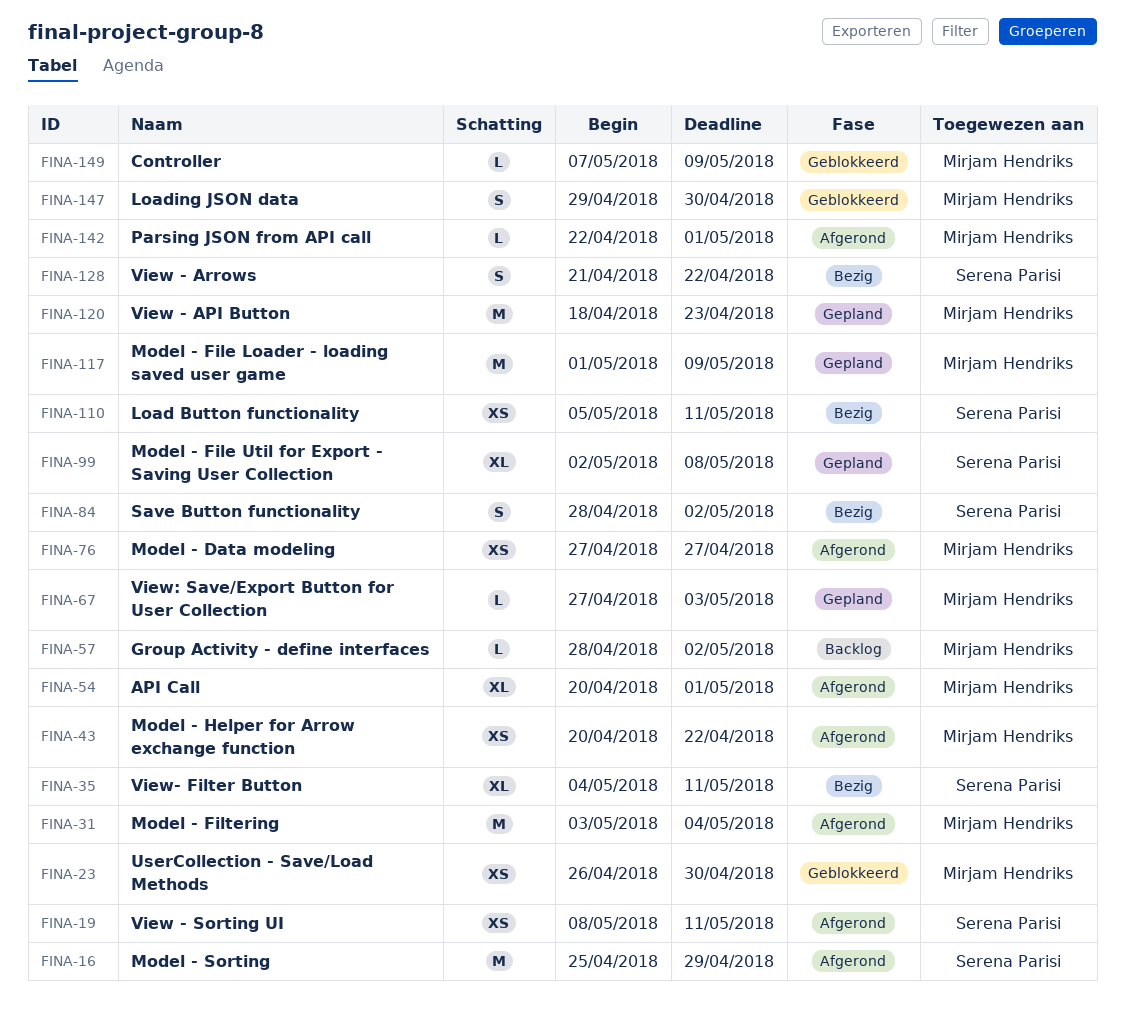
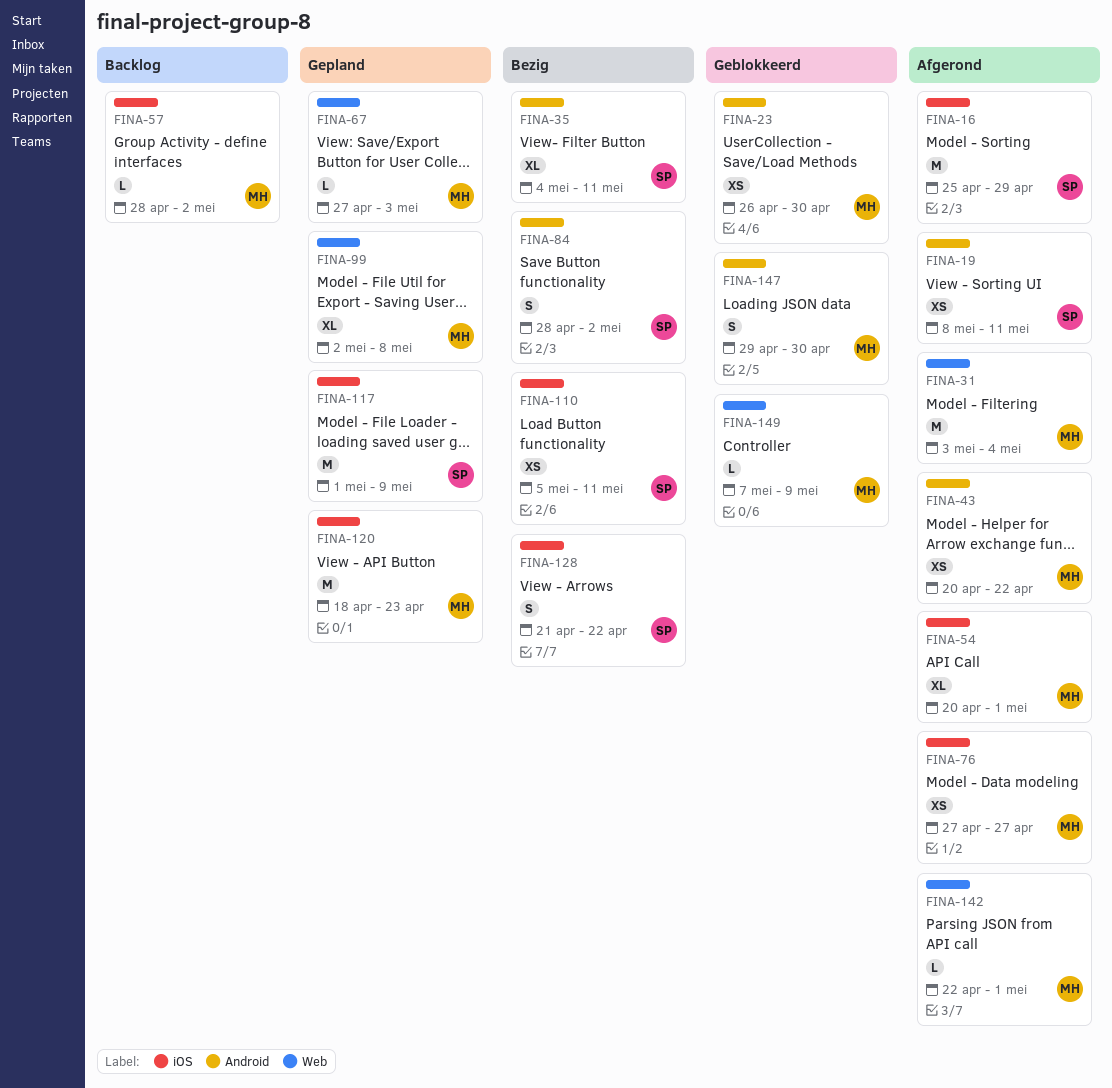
FINA-99, owner: Serena Parisi -> Mirjam Hendriks
FINA-117, owner: Mirjam Hendriks -> Serena Parisi

